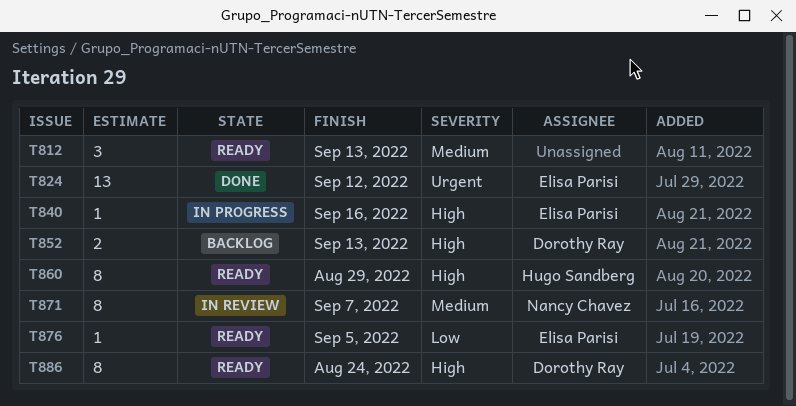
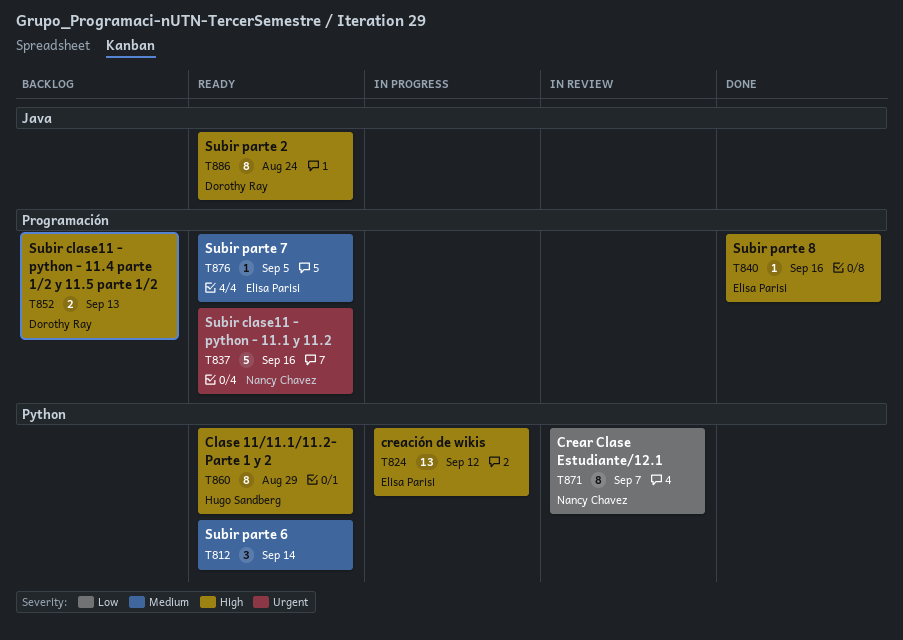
T812, due: Sep 13 -> Sep 14
T824, status: Done -> In progress
T824, priority: Urgent -> High
T837: none -> present
T840, status: In progress -> Done
T871, priority: Medium -> Low
T876, priority: Low -> Medium

